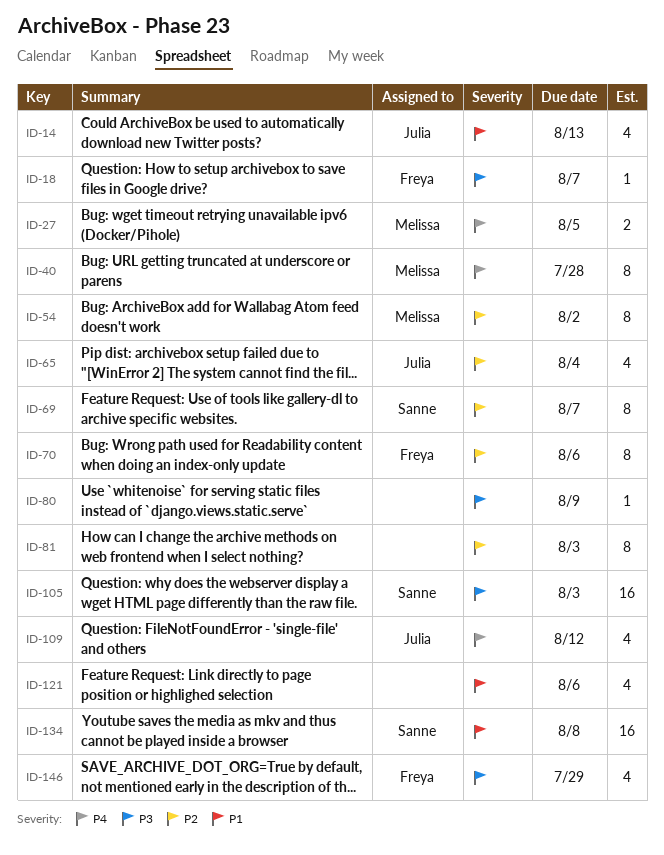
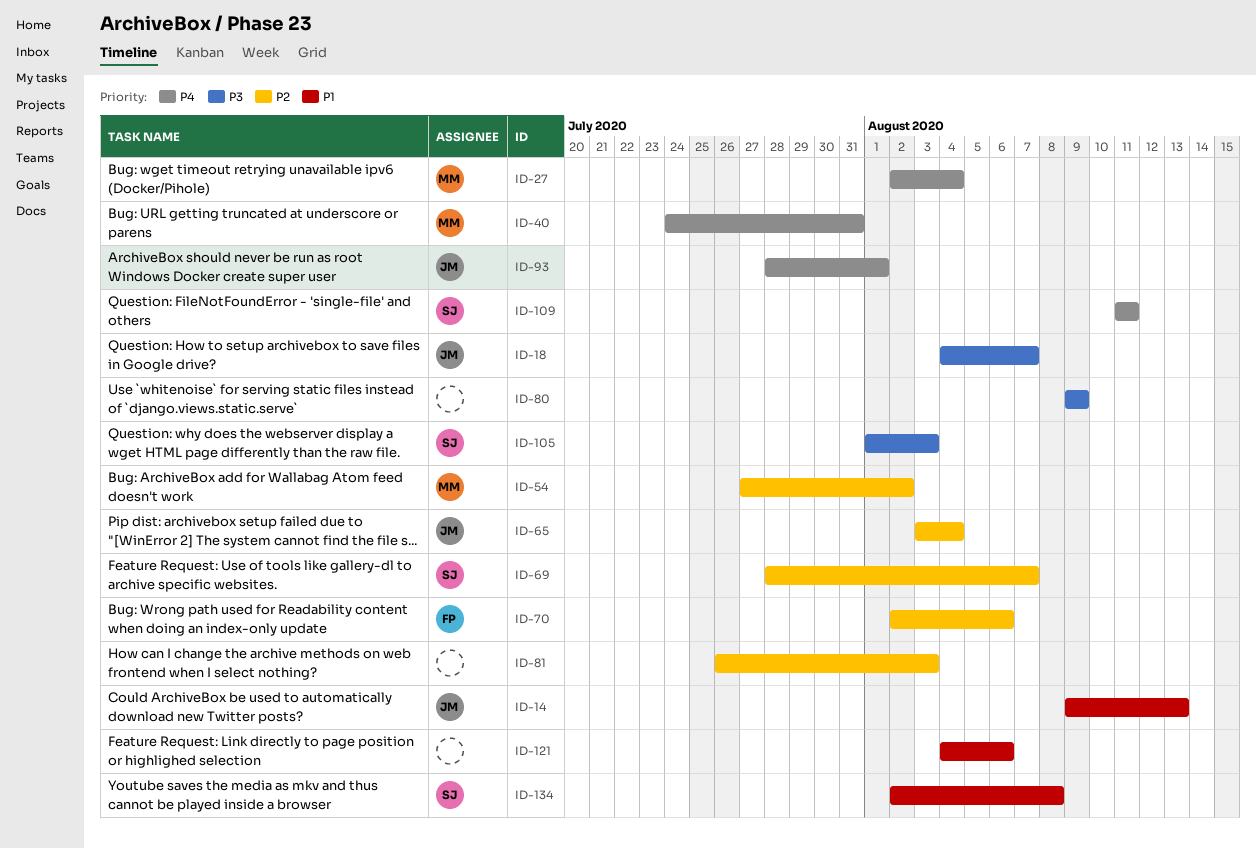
ID-18, owner: Freya -> Julia
ID-27, due: Aug 5 -> Aug 4
ID-40, due: Jul 28 -> Jul 31
ID-93: none -> present
ID-109, owner: Julia -> Sanne
ID-109, due: Aug 12 -> Aug 11
ID-146: present -> none

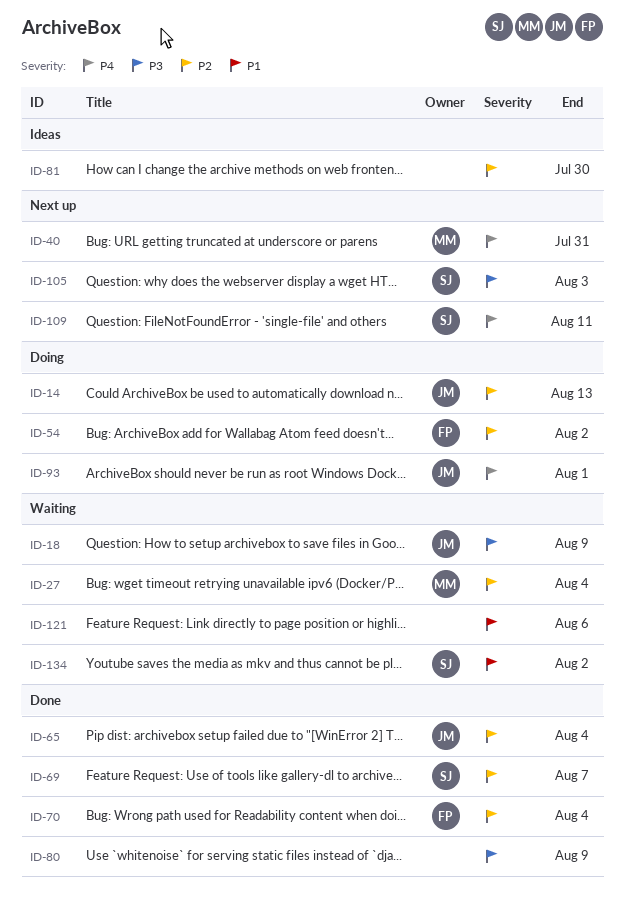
ID-14, priority: P1 -> P2
ID-18, due: Aug 7 -> Aug 9
ID-27, priority: P4 -> P2
ID-54, owner: MM -> FP
ID-70, due: Aug 6 -> Aug 4
ID-81, due: Aug 3 -> Jul 30
ID-134, due: Aug 8 -> Aug 2

